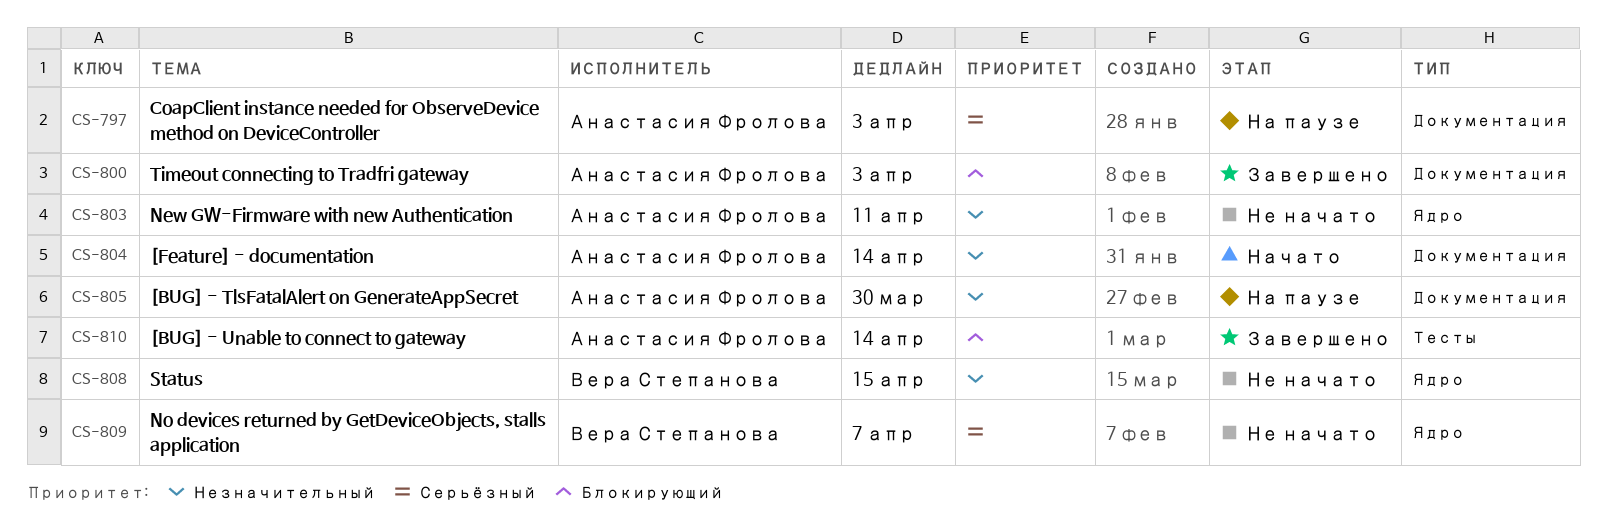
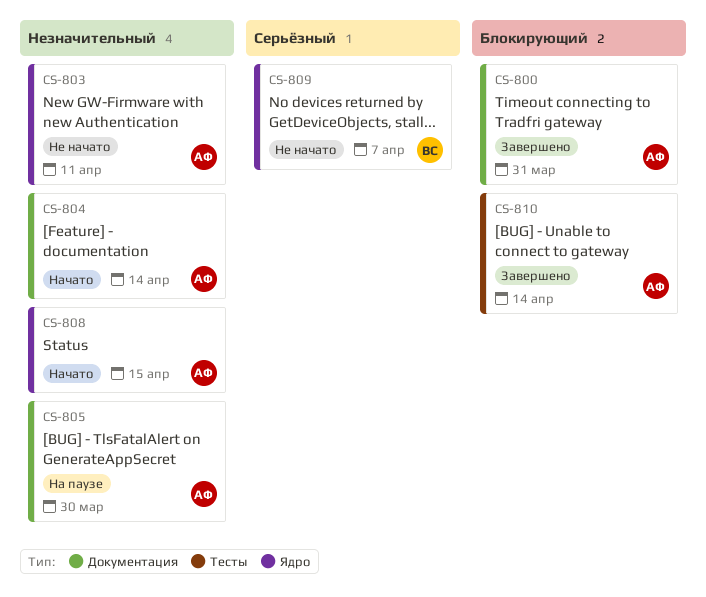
CS-797: present -> none
CS-800, due: Apr 3 -> Mar 31
CS-808, status: Не начато -> Начато
CS-808, owner: Вера Степанова -> Анастасия Фролова

